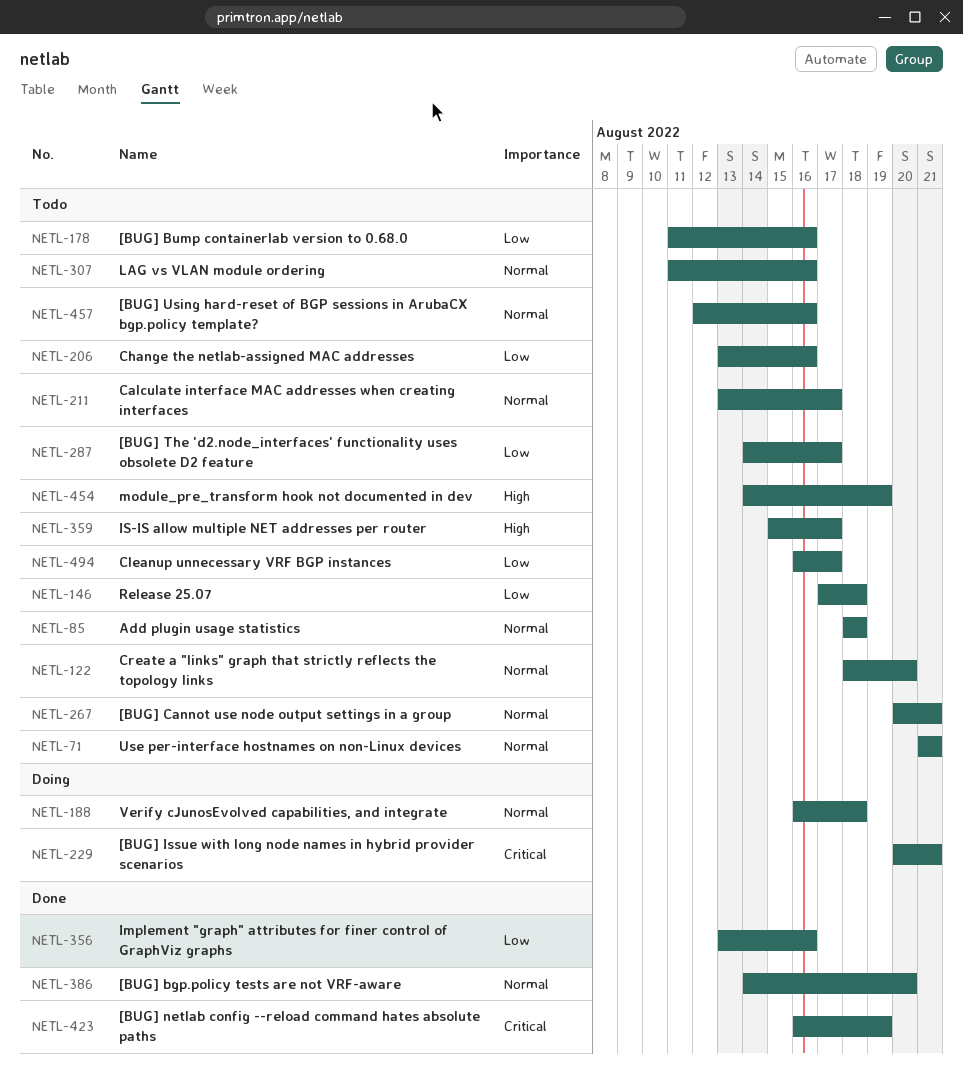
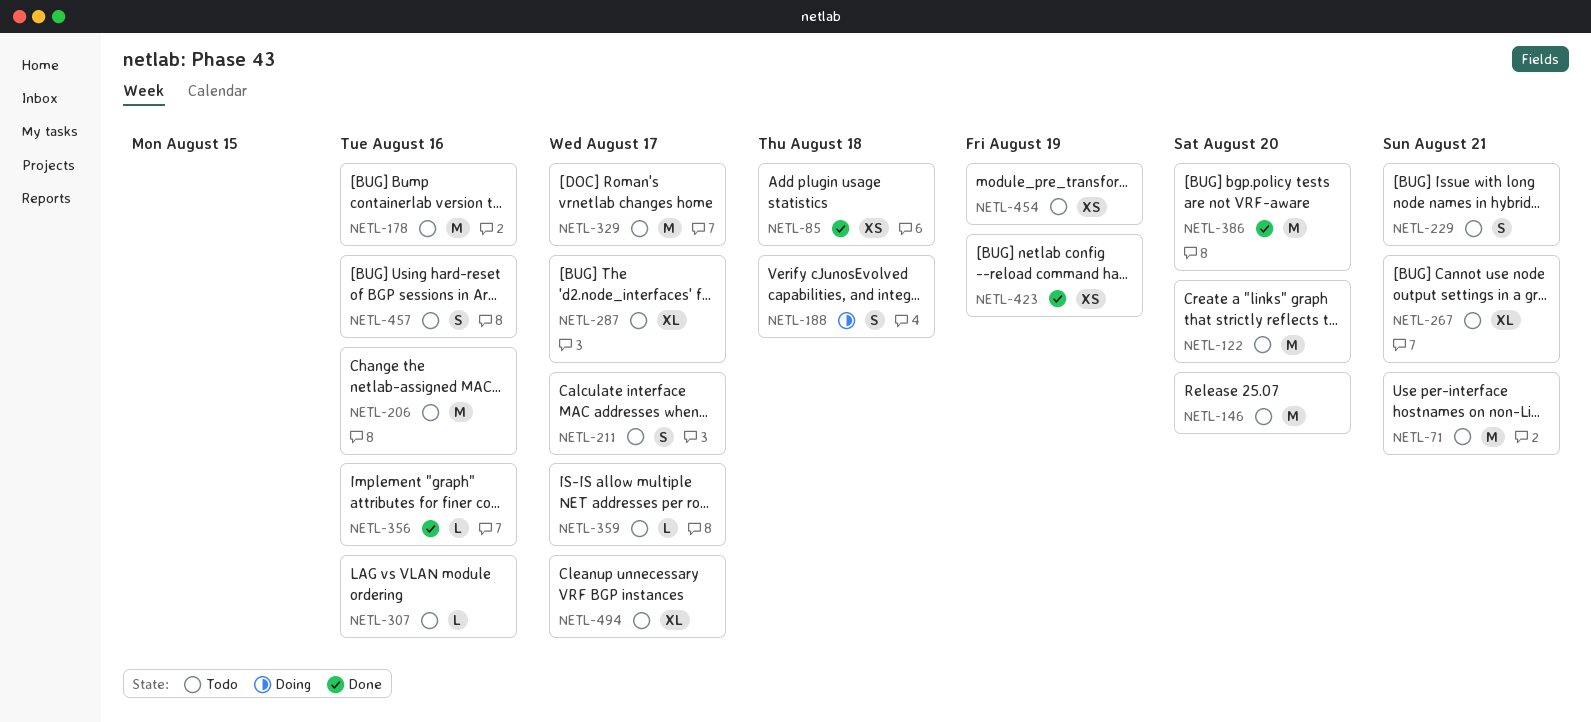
NETL-85, status: Todo -> Done
NETL-146, due: Aug 18 -> Aug 20
NETL-229, status: Doing -> Todo
NETL-329: none -> present

